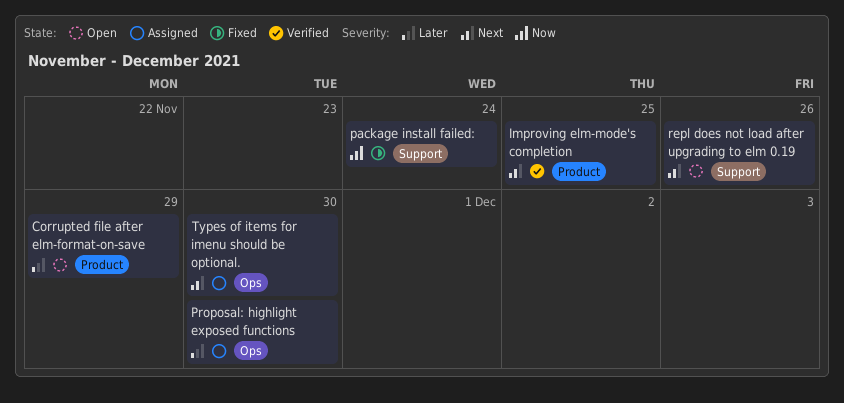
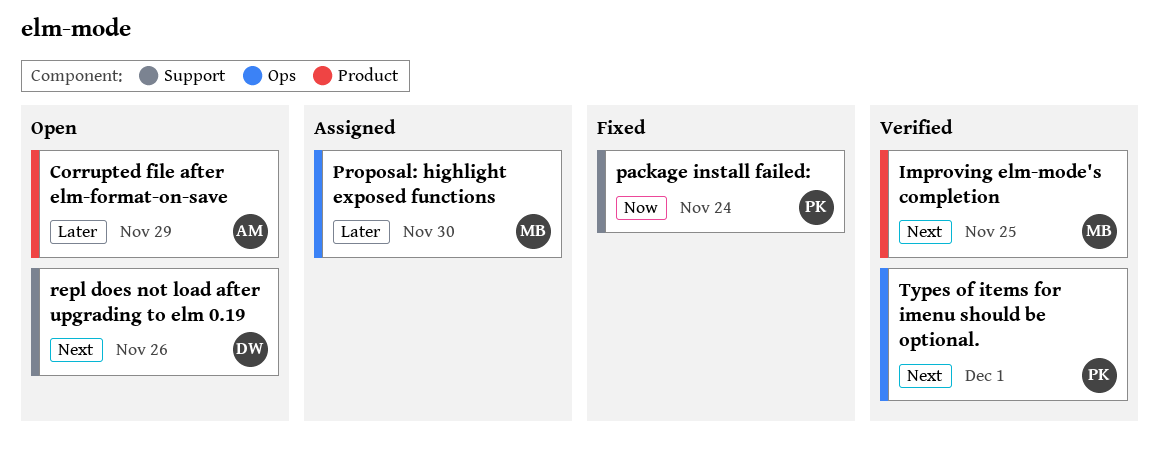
Types of items for imenu should be optional., status: Assigned -> Verified
Types of items for imenu should be optional., due: Nov 30 -> Dec 1

